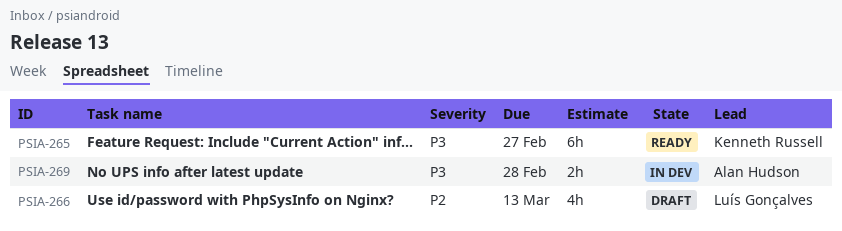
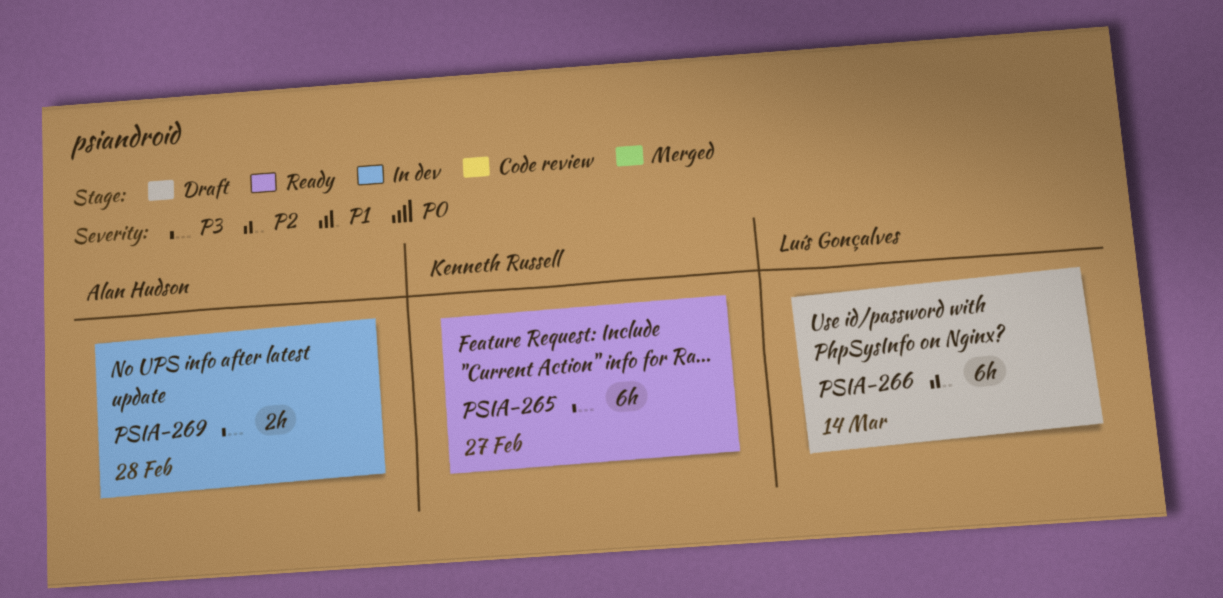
PSIA-266, estimate: 4h -> 6h
PSIA-266, due: Mar 13 -> Mar 14

